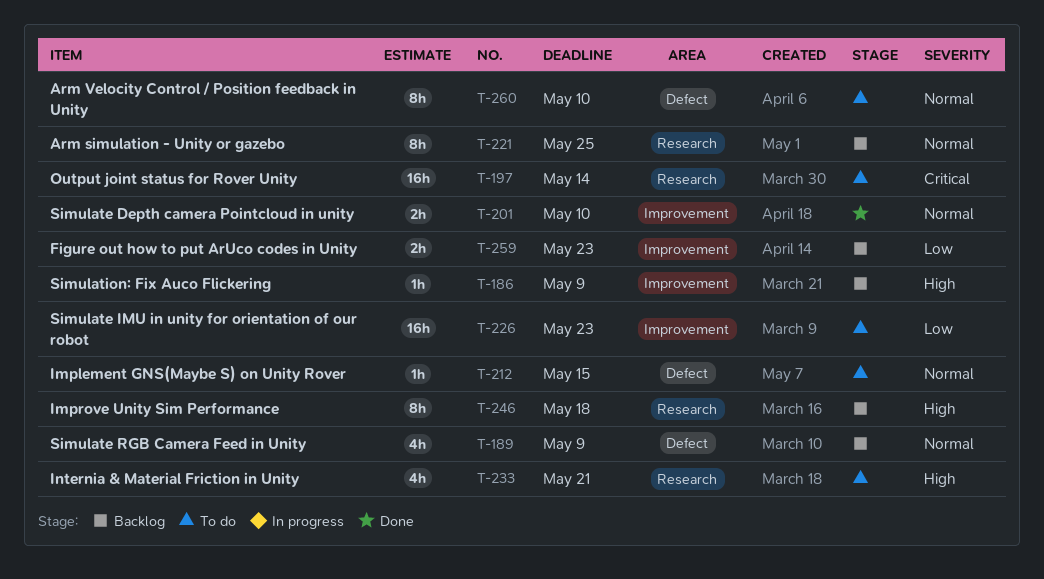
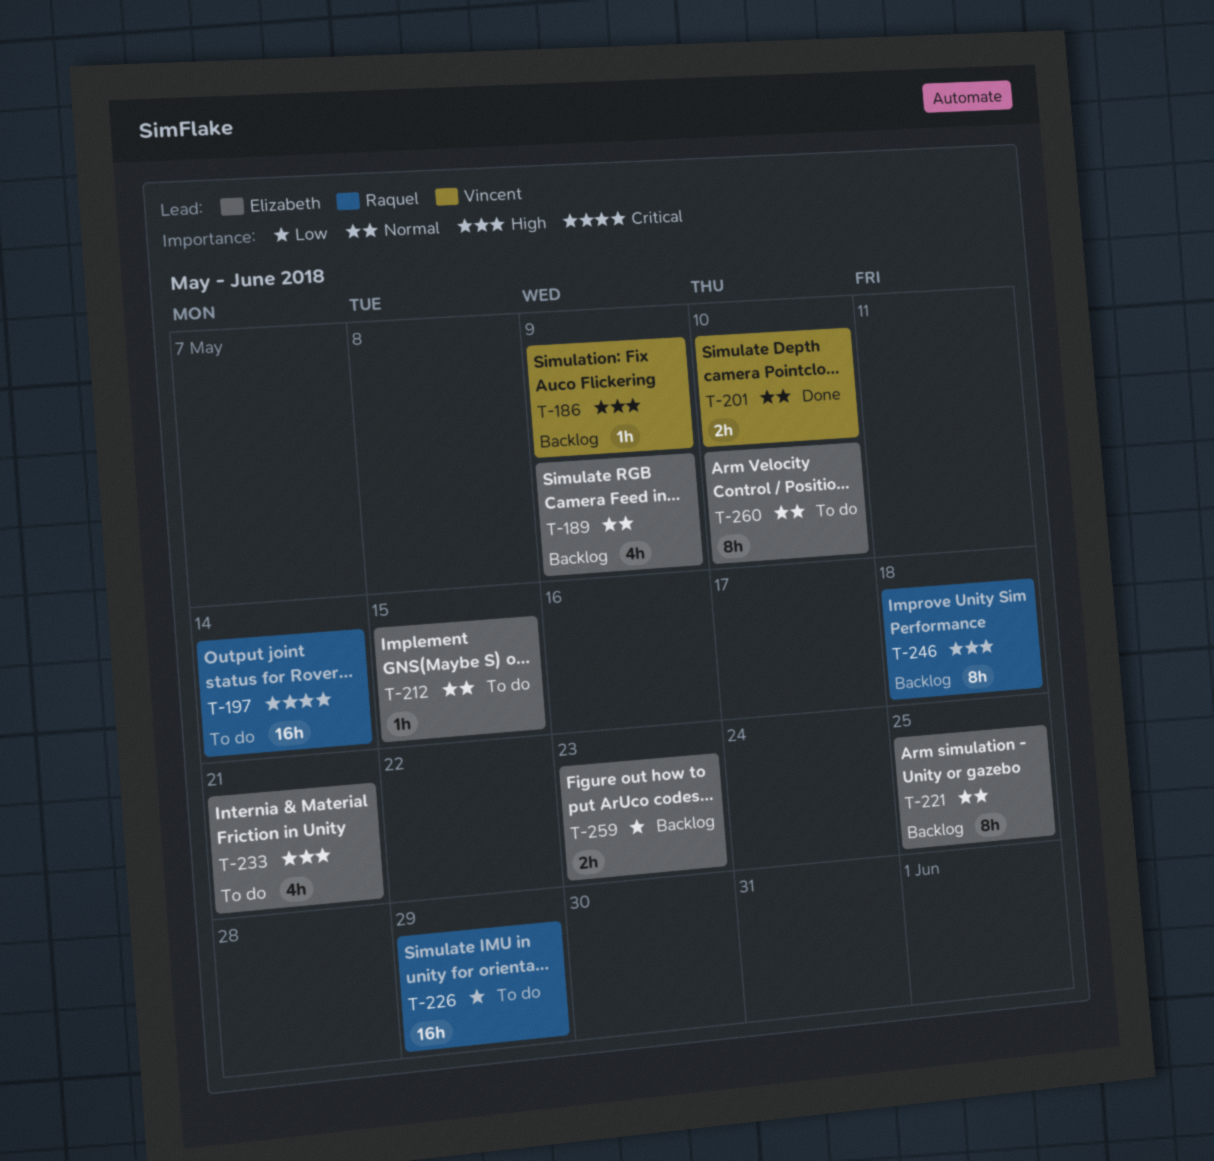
T-226, due: May 23 -> May 29

